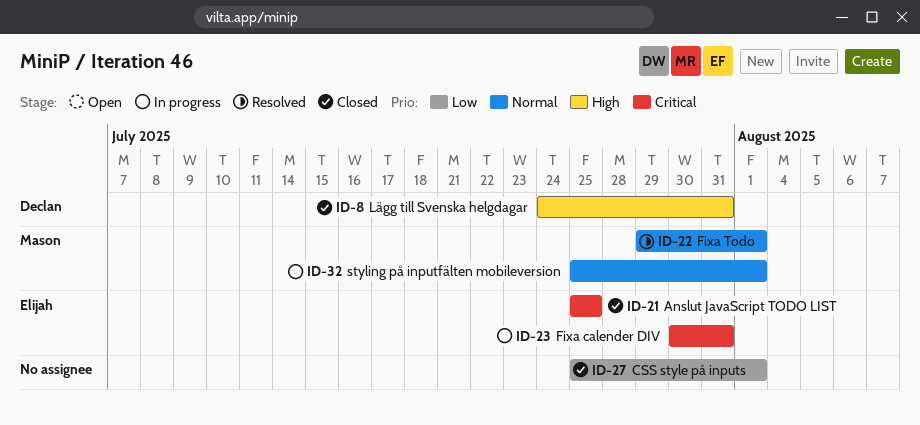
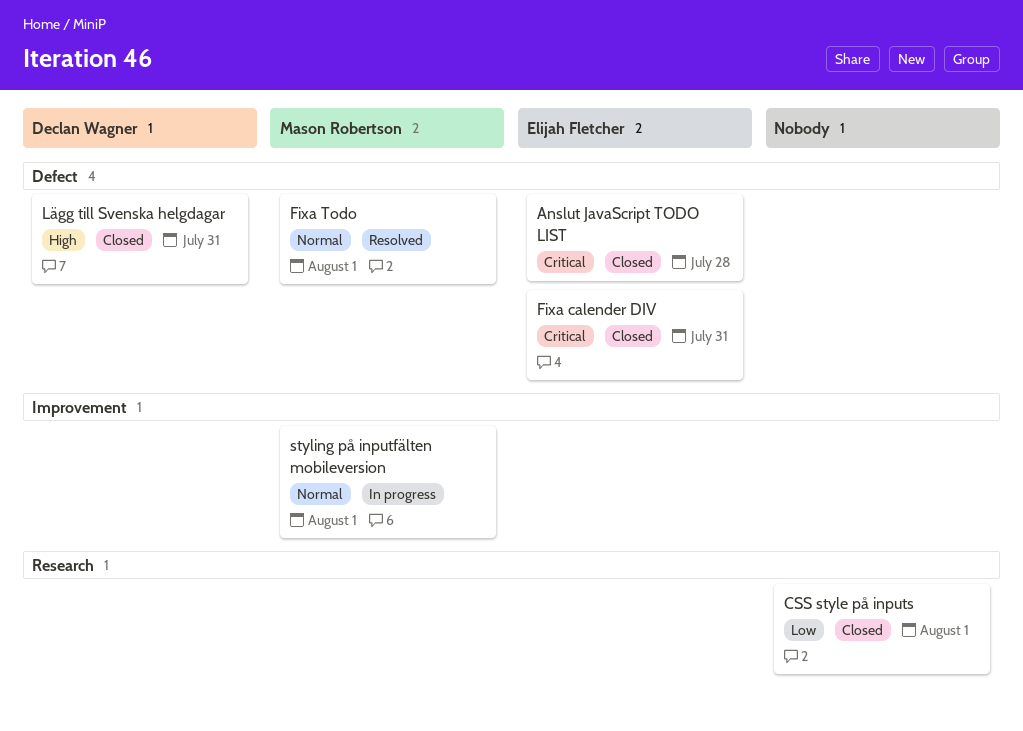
Anslut JavaScript TODO LIST, due: Jul 25 -> Jul 28
Fixa calender DIV, status: In progress -> Closed

